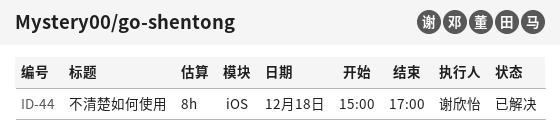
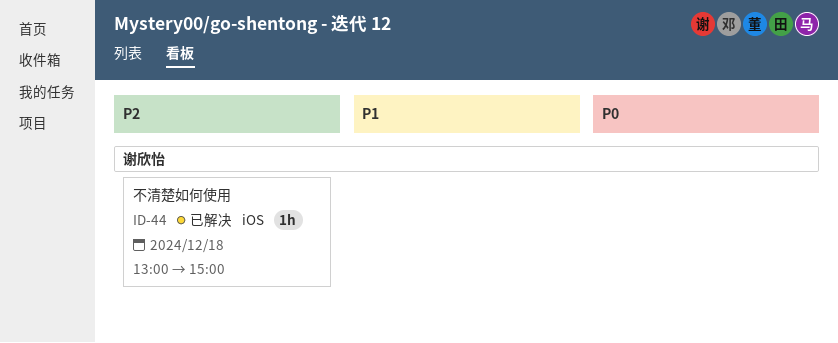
ID-44, estimate: 8h -> 1h
ID-44, begins: 15:00 -> 13:00
ID-44, ends: 17:00 -> 15:00

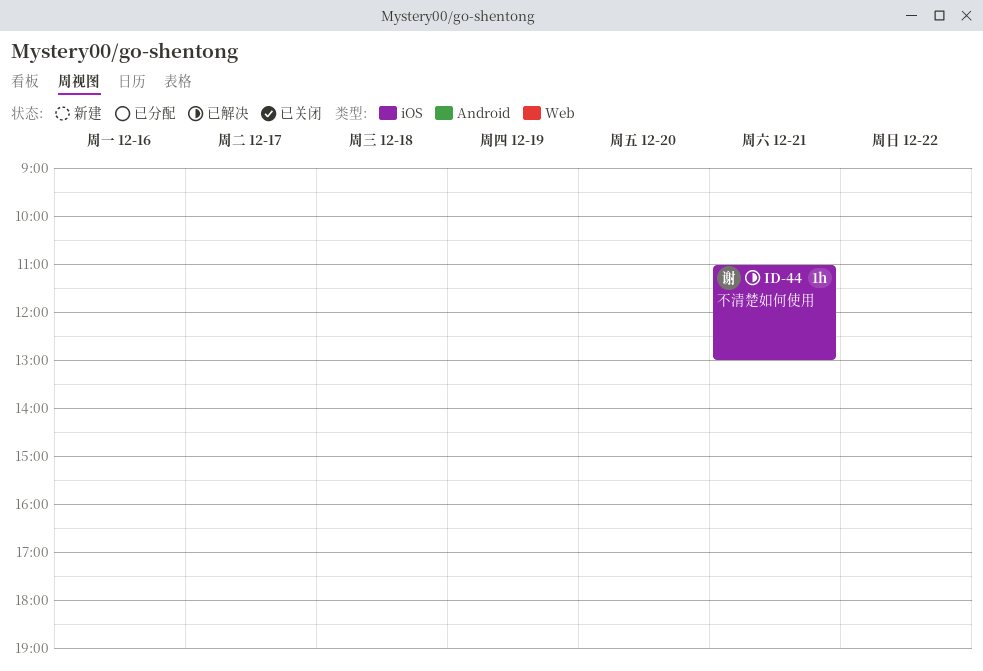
ID-44, day: Dec 18 -> Dec 21
ID-44, begins: 13:00 -> 11:00
ID-44, ends: 15:00 -> 13:00

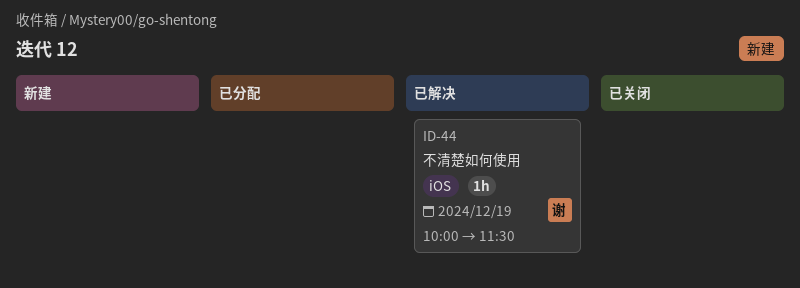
ID-44, day: Dec 21 -> Dec 19
ID-44, begins: 11:00 -> 10:00
ID-44, ends: 13:00 -> 11:30

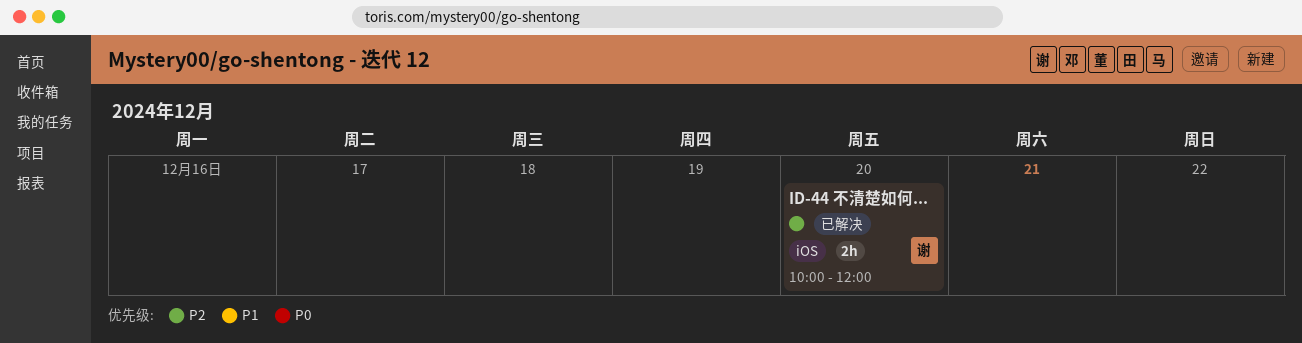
ID-44, estimate: 1h -> 2h
ID-44, day: Dec 19 -> Dec 20
ID-44, ends: 11:30 -> 12:00

